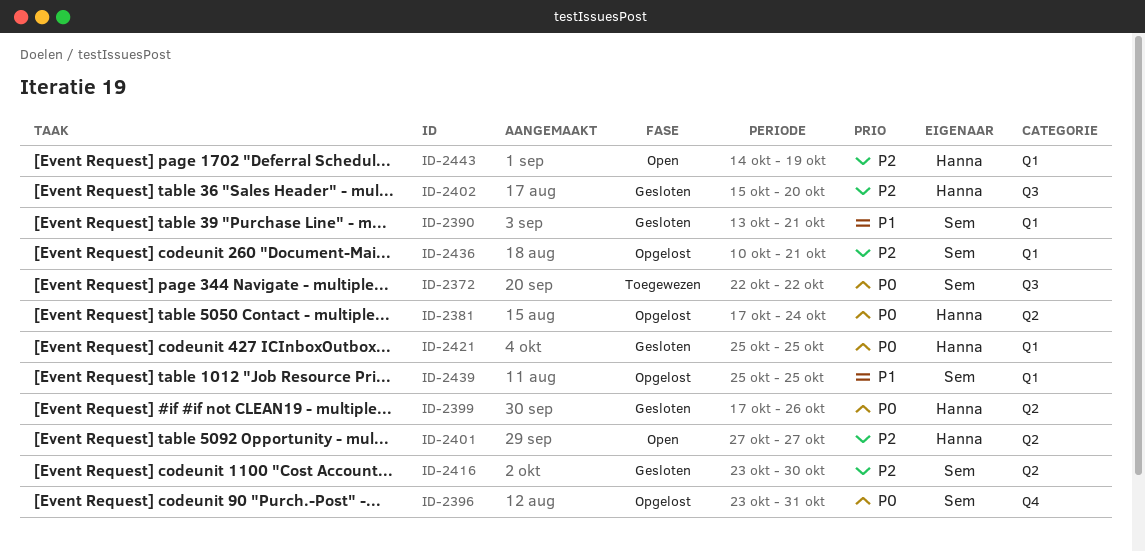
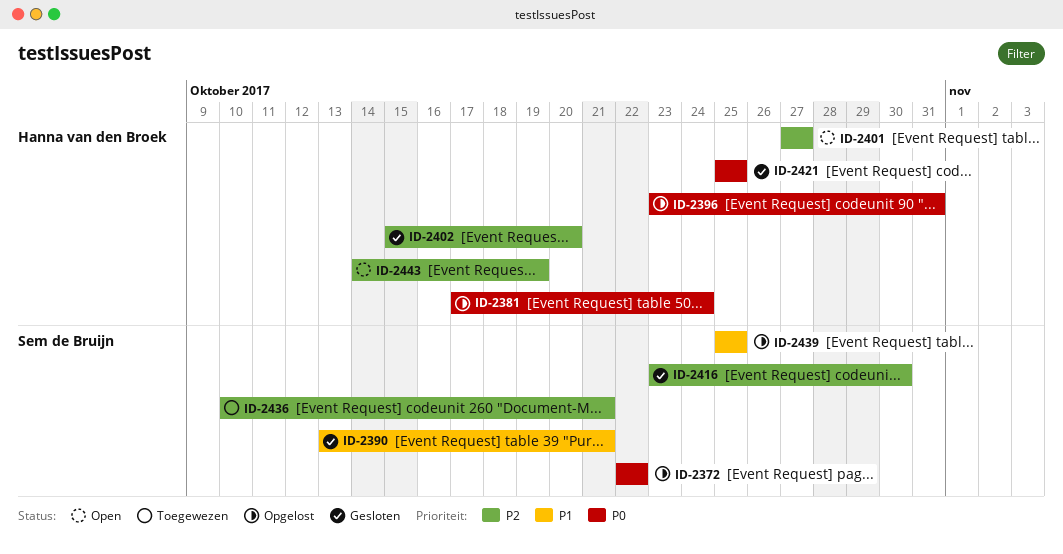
ID-2372, status: Toegewezen -> Opgelost
ID-2396, owner: Sem de Bruijn -> Hanna van den Broek
ID-2399: present -> none
ID-2436, status: Opgelost -> Toegewezen

